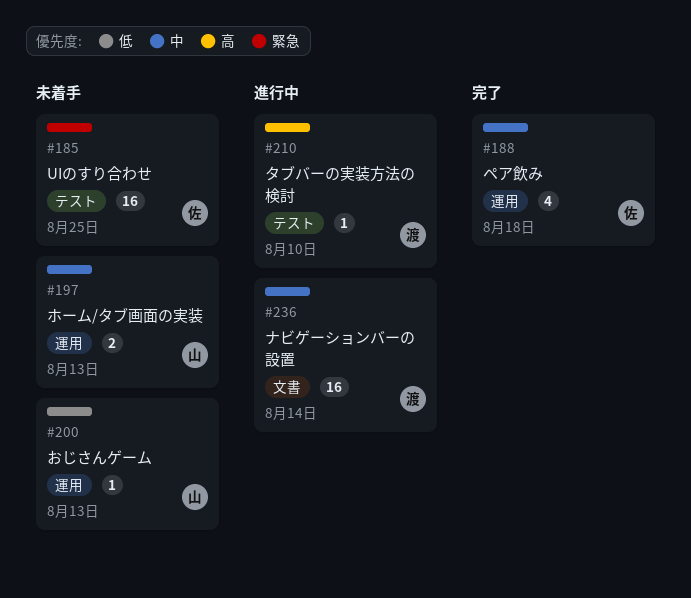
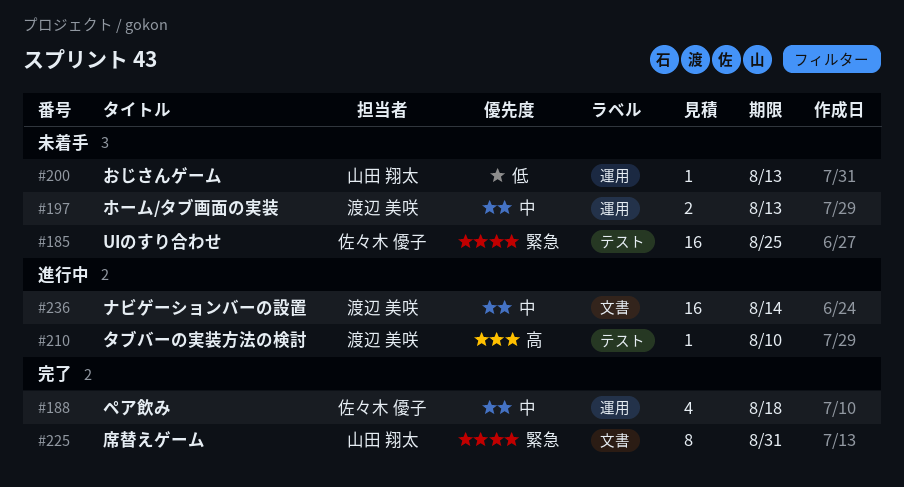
#197, owner: 山田 翔太 -> 渡辺 美咲
#225: none -> present

